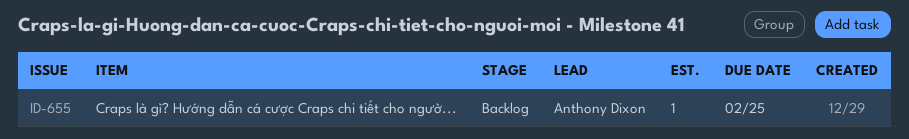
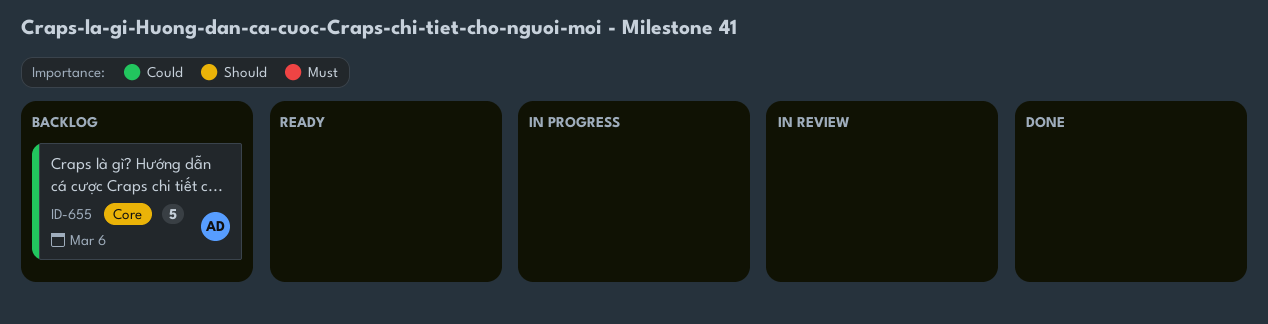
ID-655, estimate: 1 -> 5
ID-655, due: Feb 25 -> Mar 6

